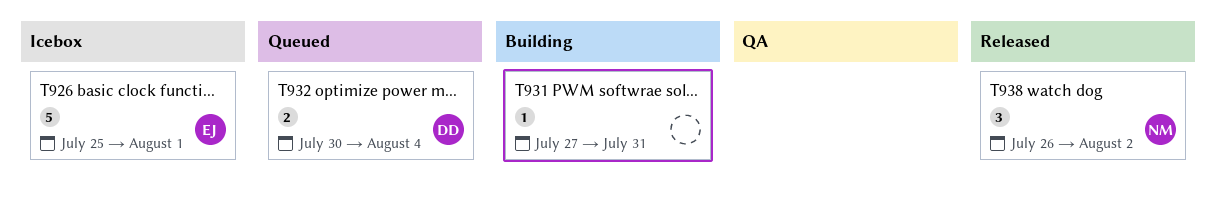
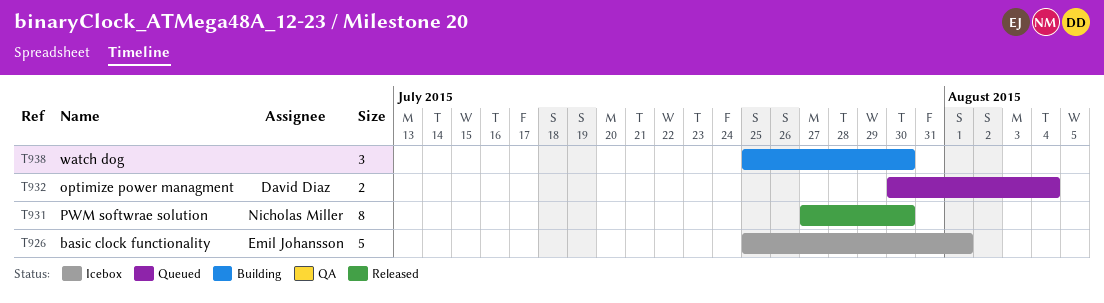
T931, status: Building -> Released
T931, owner: none -> Nicholas Miller
T931, estimate: 1 -> 8
T931, due: Jul 31 -> Jul 30
T938, status: Released -> Building
T938, owner: Nicholas Miller -> none
T938, start: Jul 26 -> Jul 25
T938, due: Aug 2 -> Jul 30

